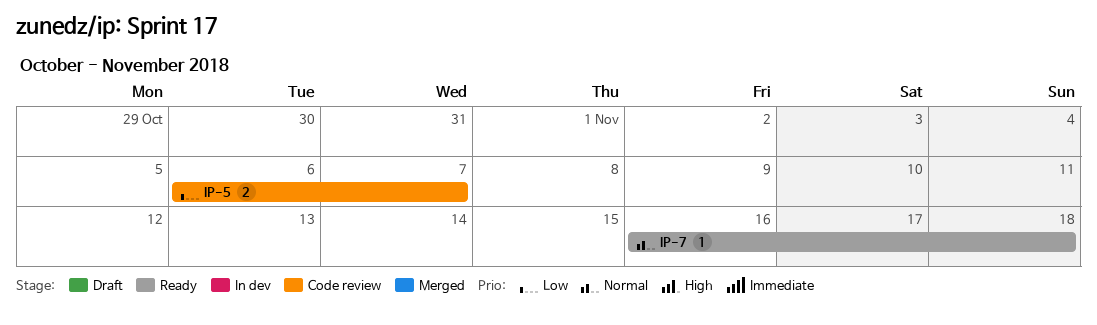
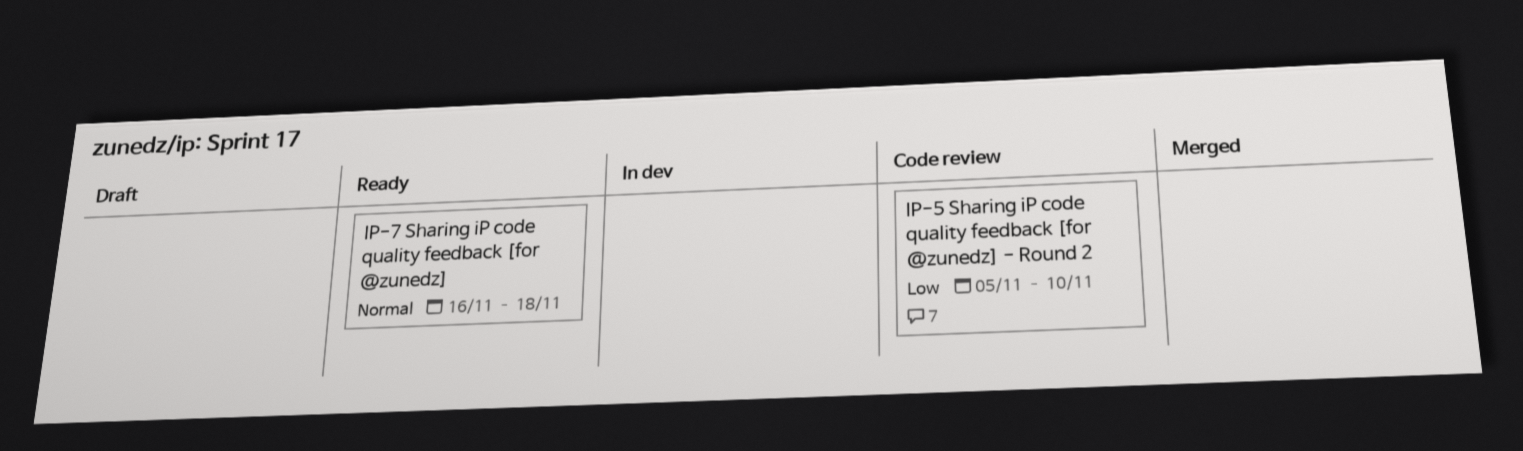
IP-5, start: Nov 6 -> Nov 5
IP-5, due: Nov 7 -> Nov 10

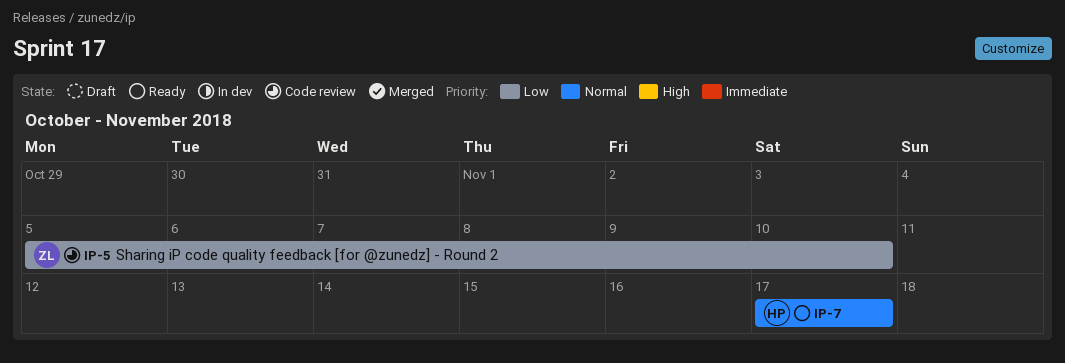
IP-7, start: Nov 16 -> Nov 17
IP-7, due: Nov 18 -> Nov 17

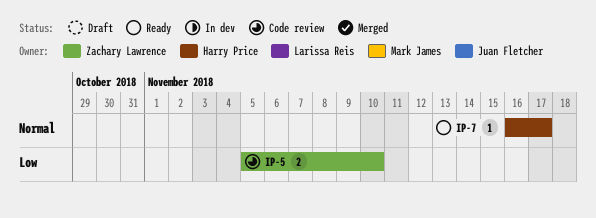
IP-7, start: Nov 17 -> Nov 16

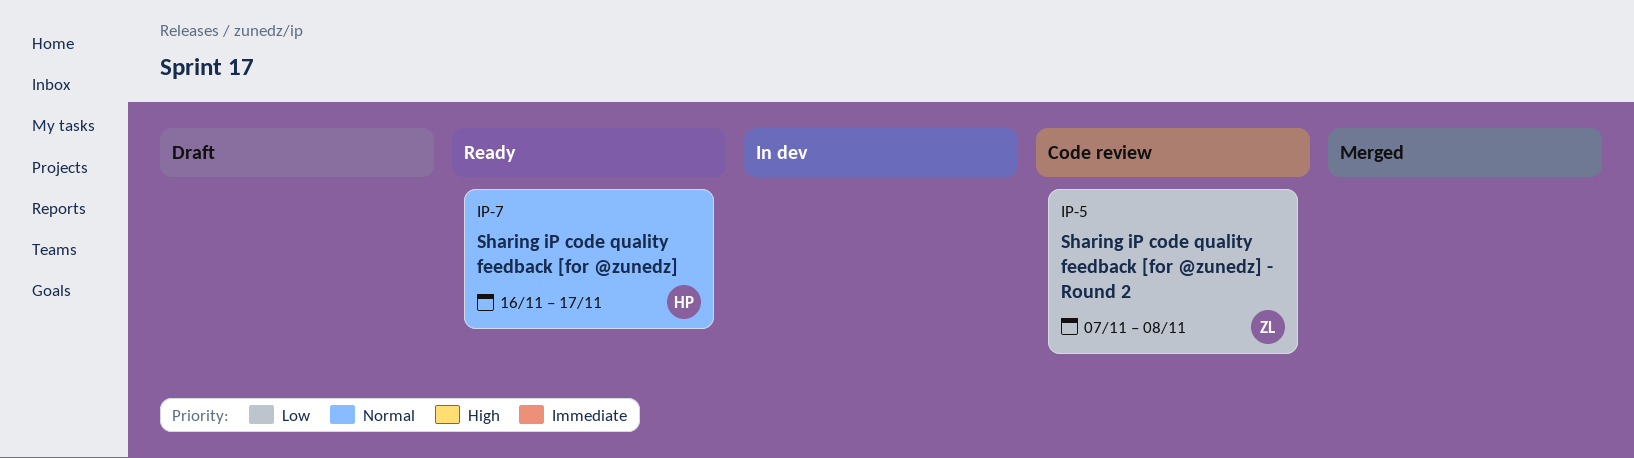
IP-5, start: Nov 5 -> Nov 7
IP-5, due: Nov 10 -> Nov 8

